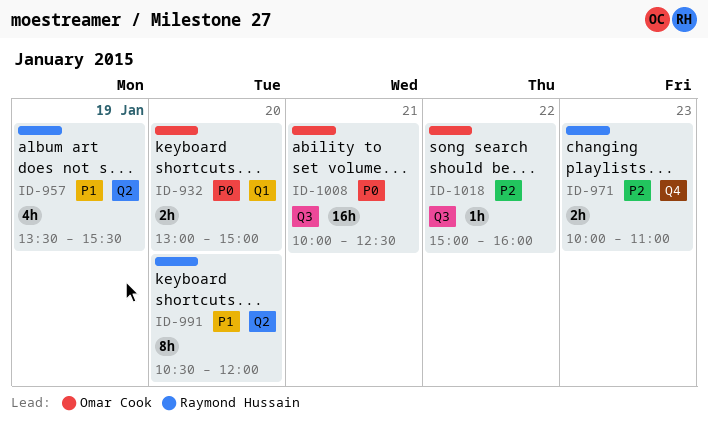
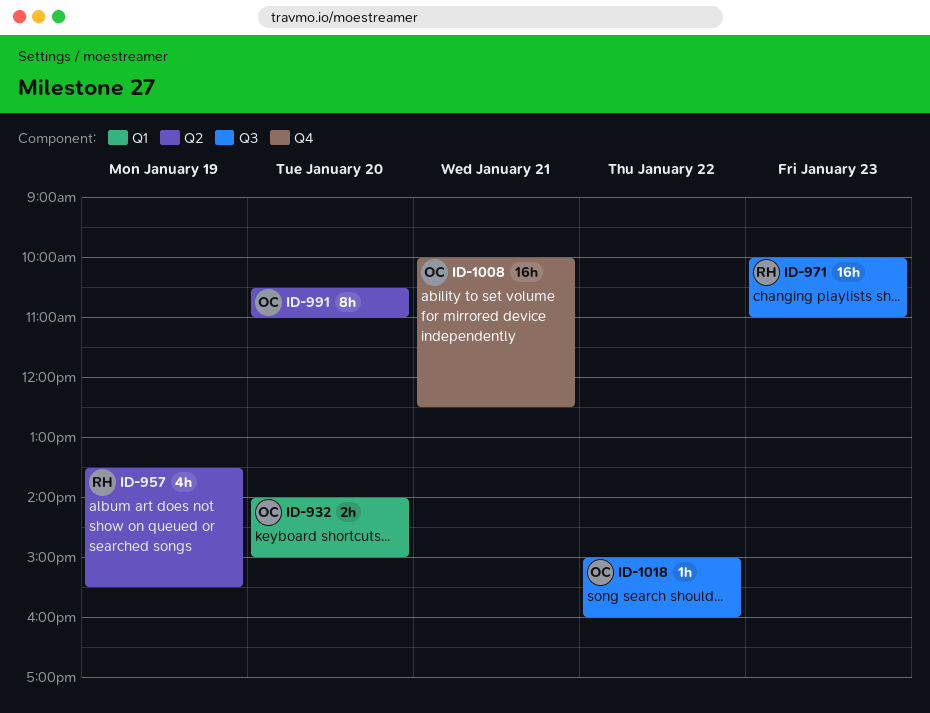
ID-932, begins: 13:00 -> 14:00
ID-971, label: Q4 -> Q3
ID-971, estimate: 2h -> 16h
ID-991, owner: Raymond Hussain -> Omar Cook
ID-991, ends: 12:00 -> 11:00
ID-1008, label: Q3 -> Q4

